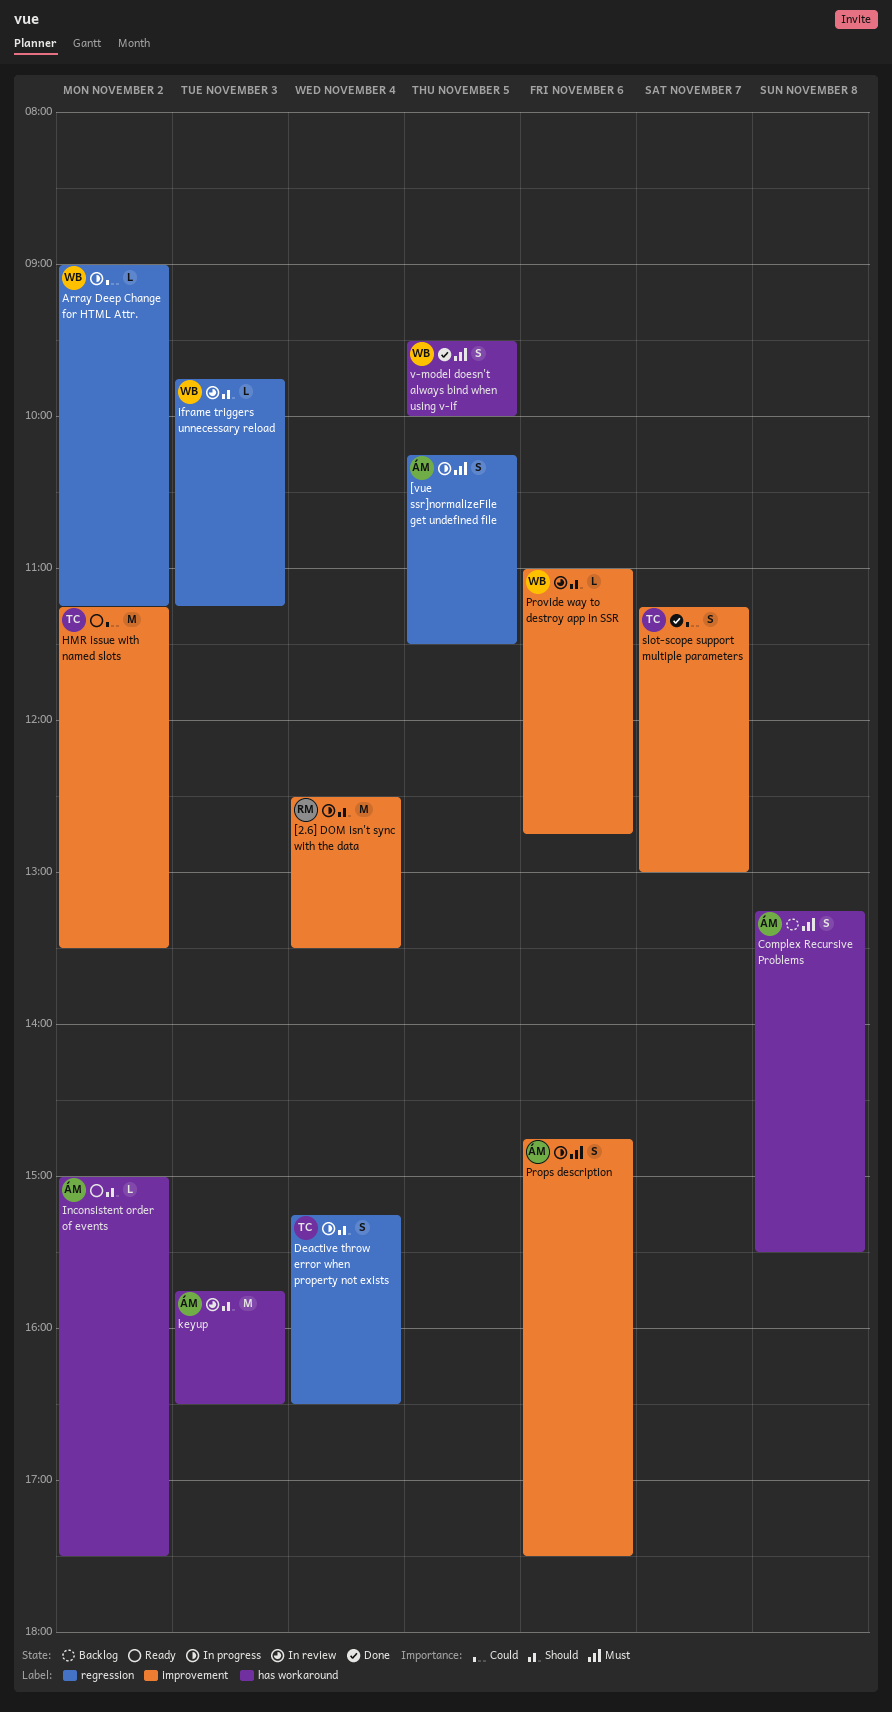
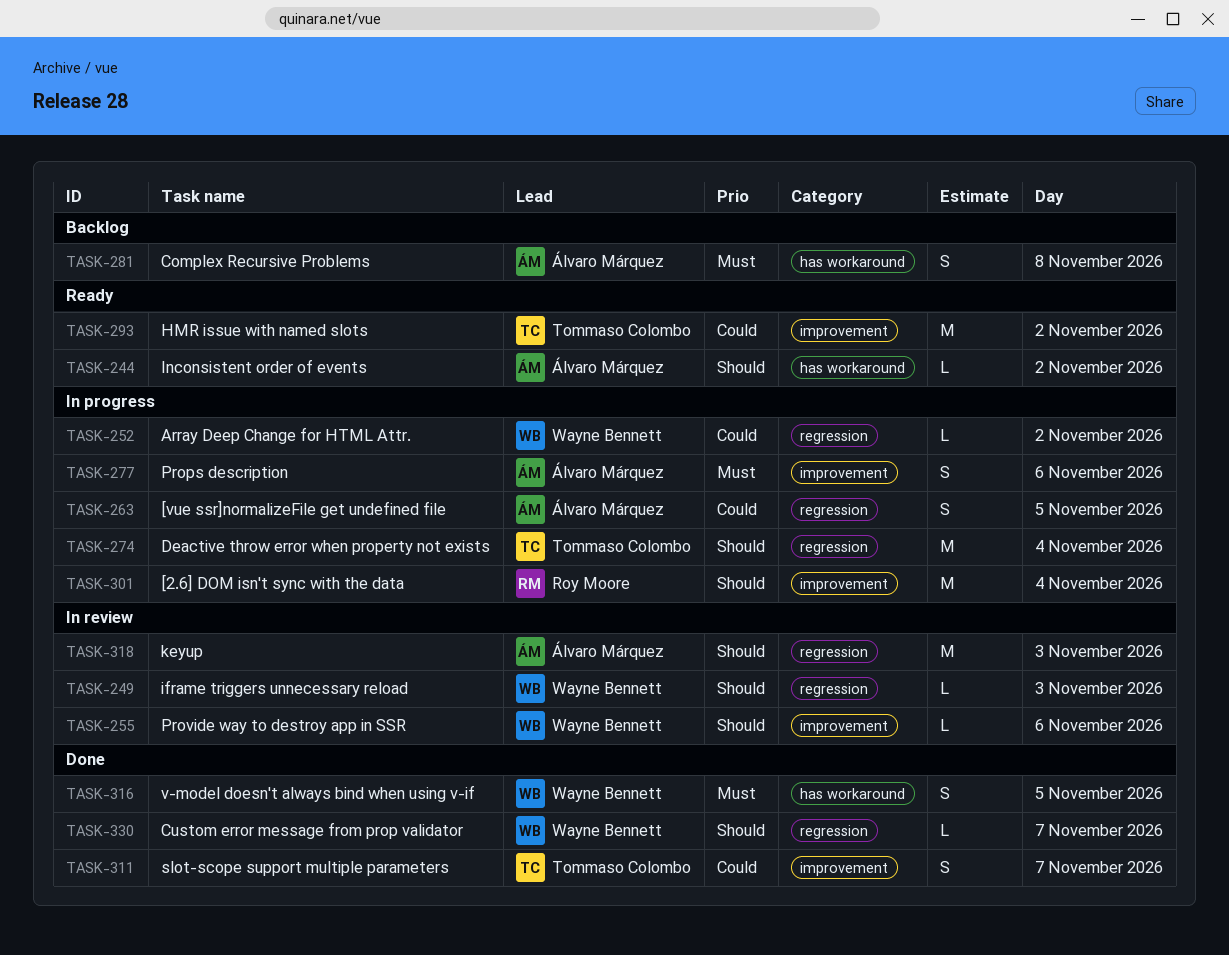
[vue ssr]normalizeFile get undefined file, priority: Must -> Could
Custom error message from prop validator: none -> present
Deactive throw error when property not exists, estimate: S -> M
keyup, label: has workaround -> regression

